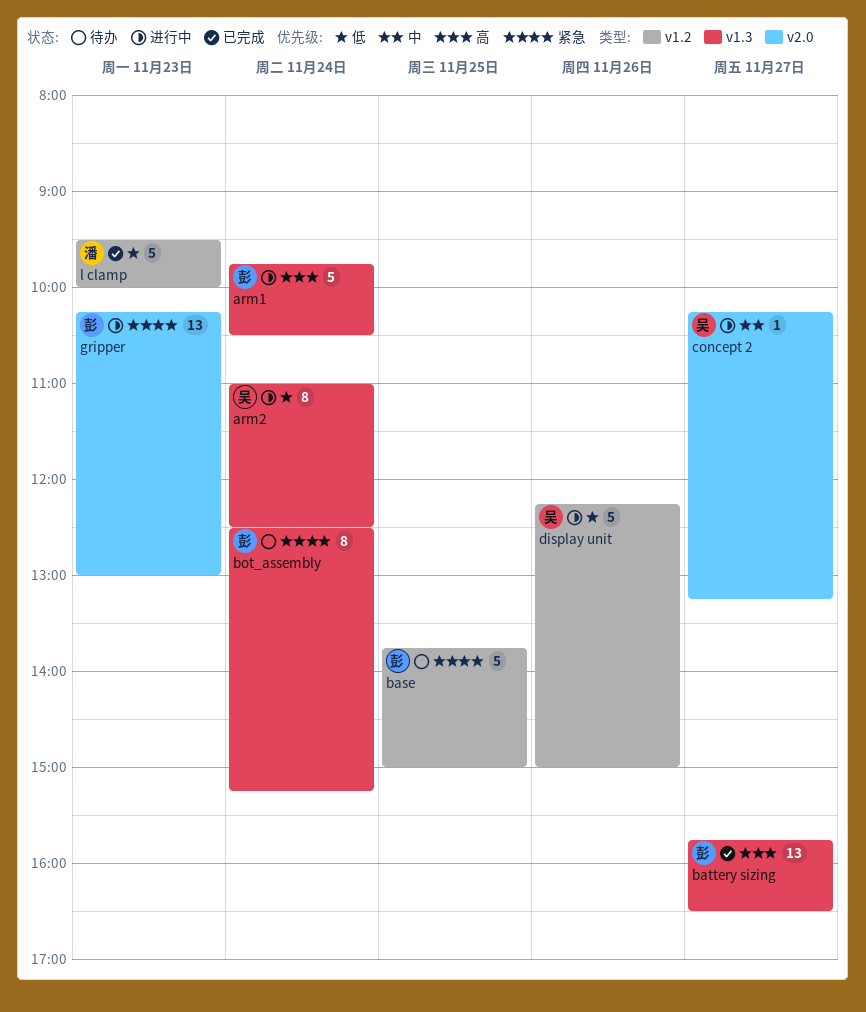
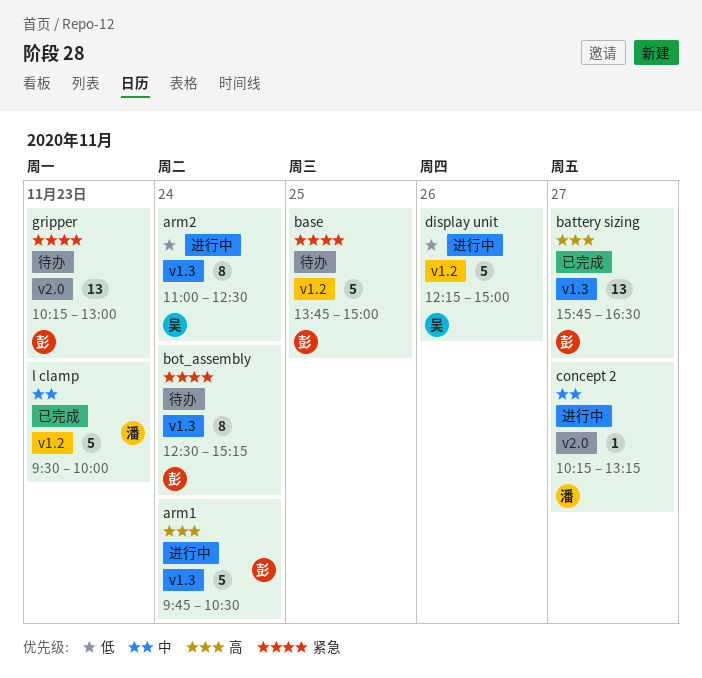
concept 2, owner: 吴 -> 潘
gripper, status: 进行中 -> 待办
l clamp, priority: 低 -> 中

